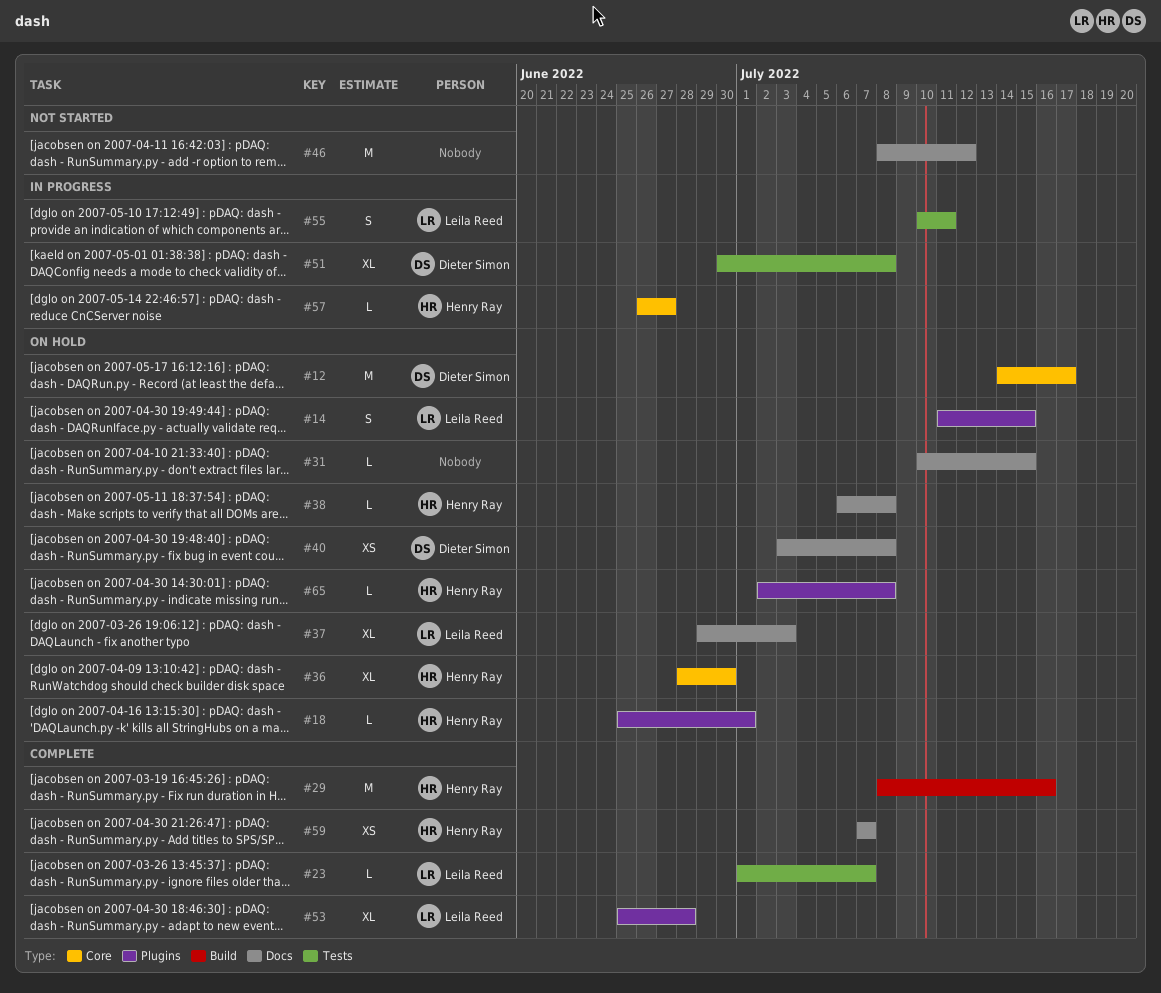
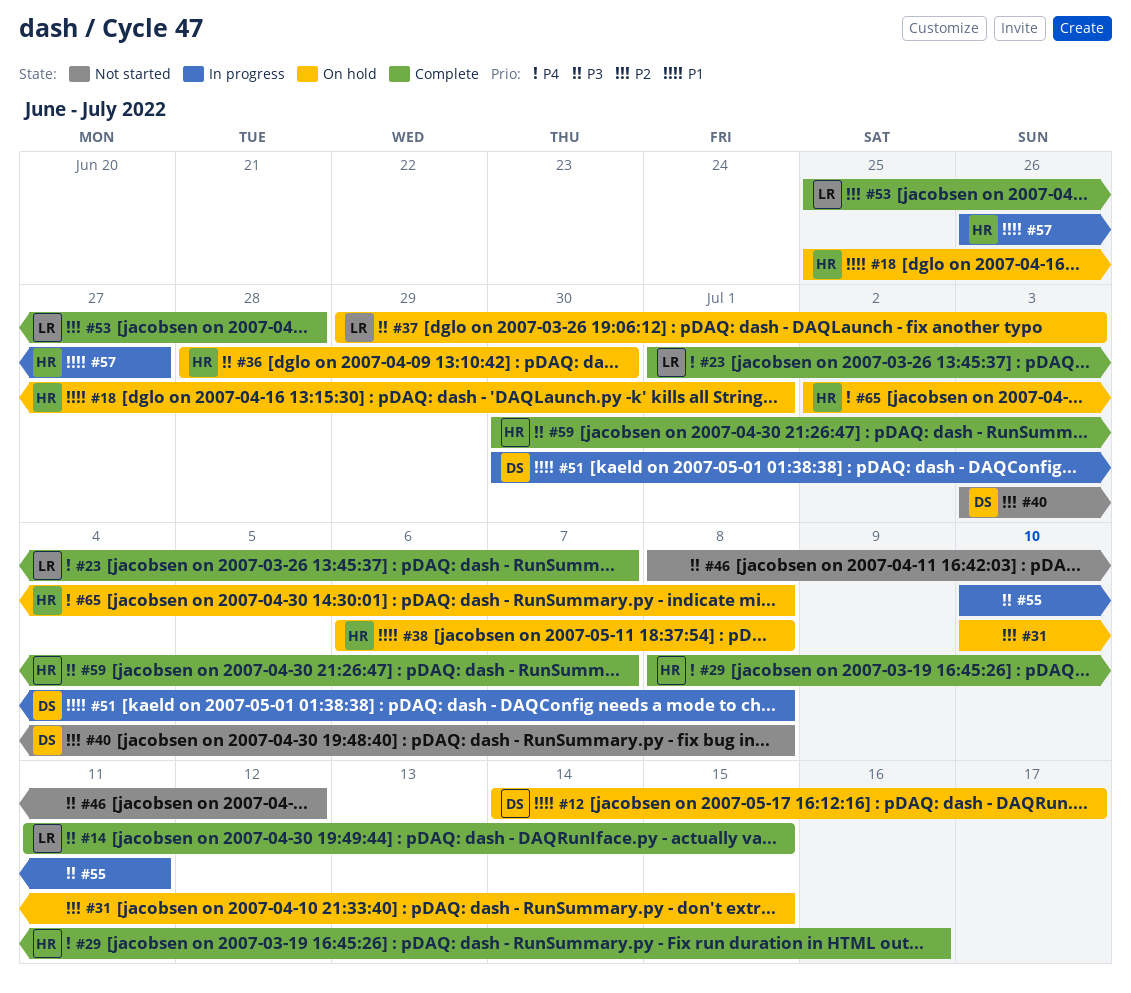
#14, status: On hold -> Complete
#40, status: On hold -> Not started
#55, owner: Leila Reed -> none
#59, start: Jul 7 -> Jun 30

